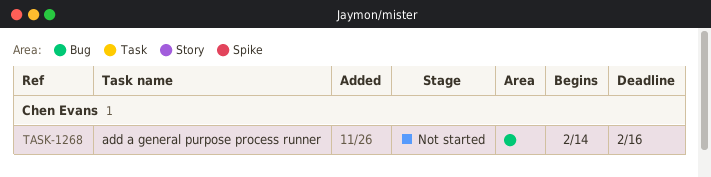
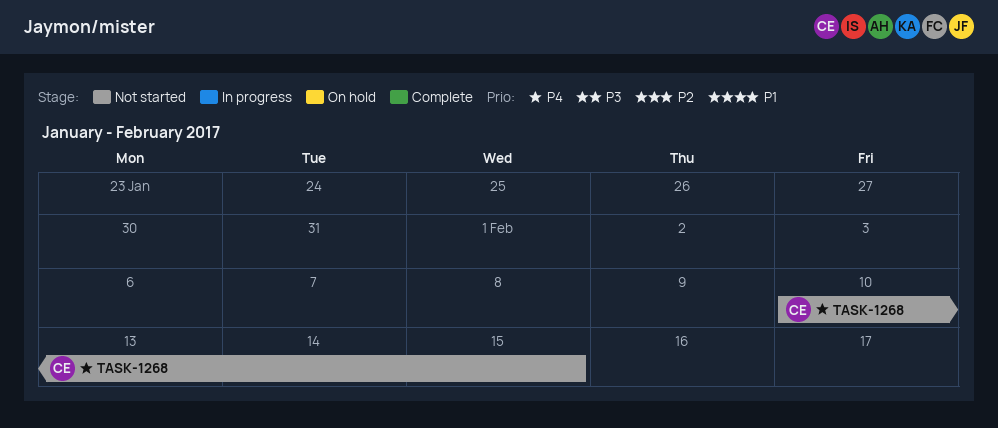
TASK-1268, start: Feb 14 -> Feb 10
TASK-1268, due: Feb 16 -> Feb 15

